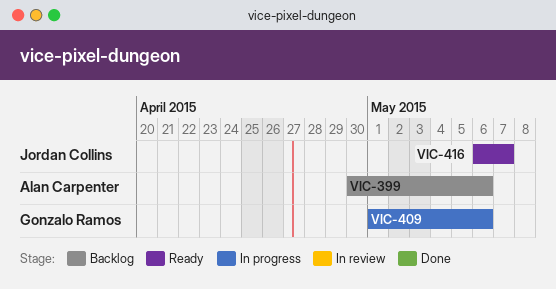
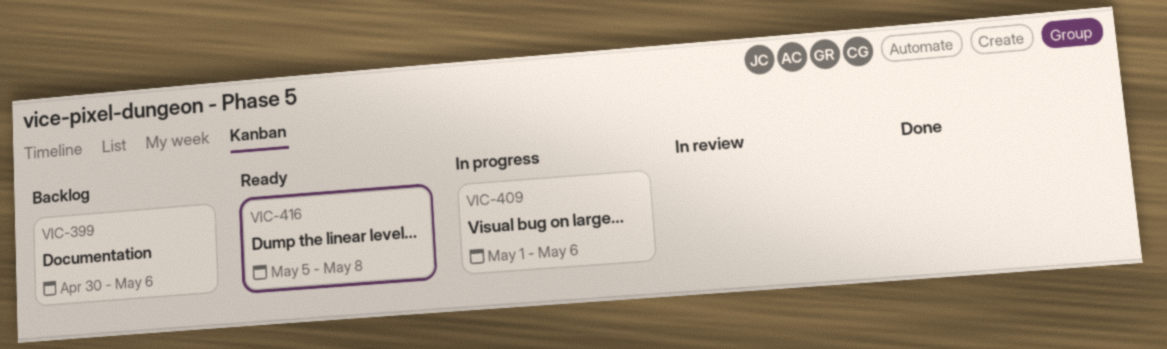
VIC-416, start: May 6 -> May 5
VIC-416, due: May 7 -> May 8

